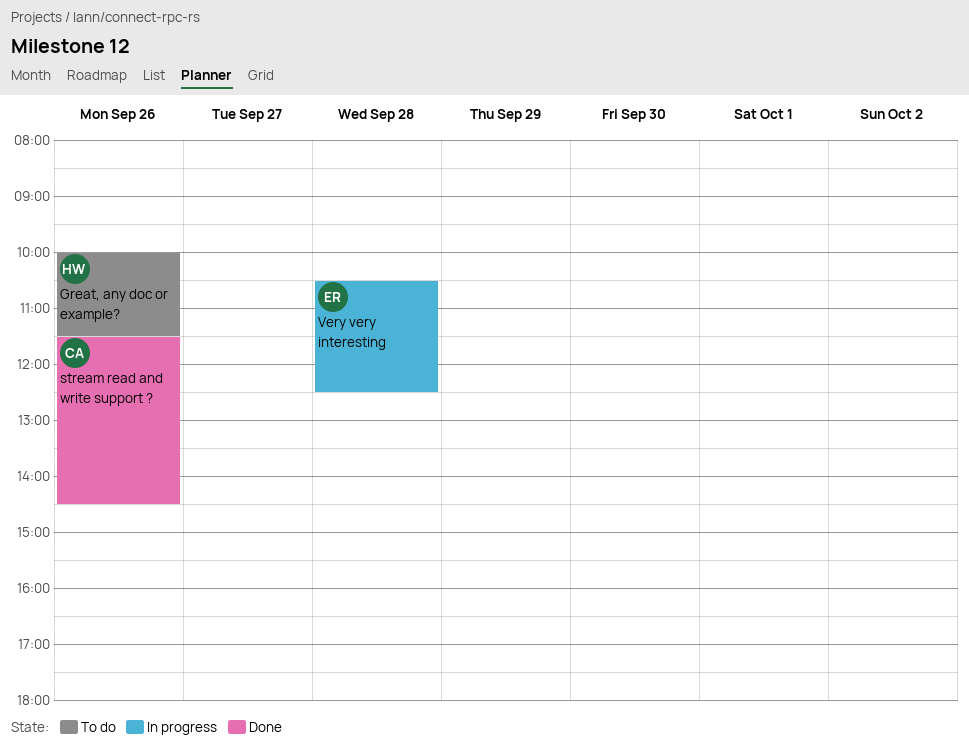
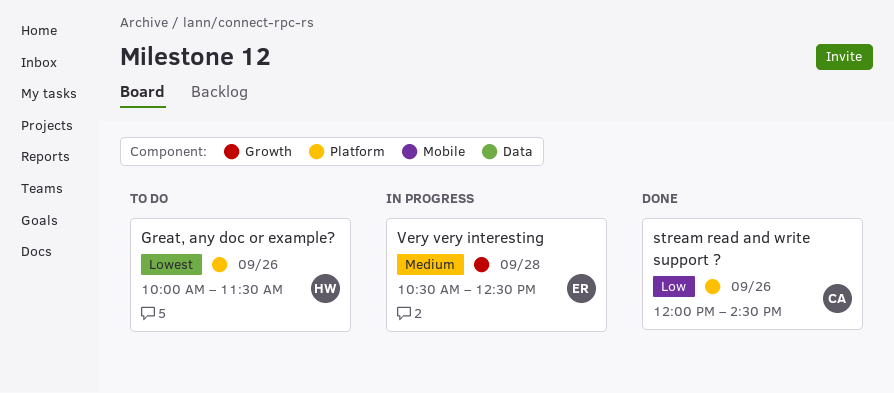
stream read and write support ?, begins: 11:30 -> 12:00

